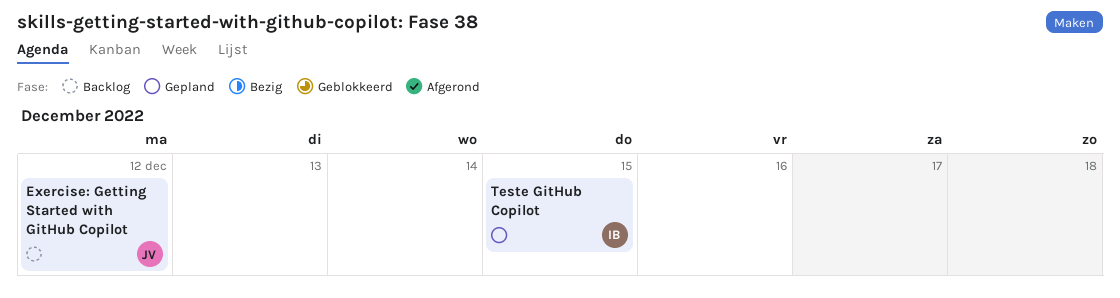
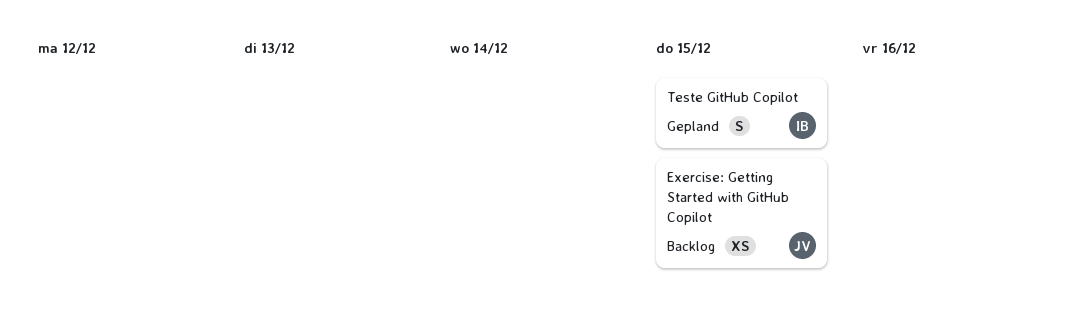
Exercise: Getting Started with GitHub Copilot, due: Dec 12 -> Dec 15

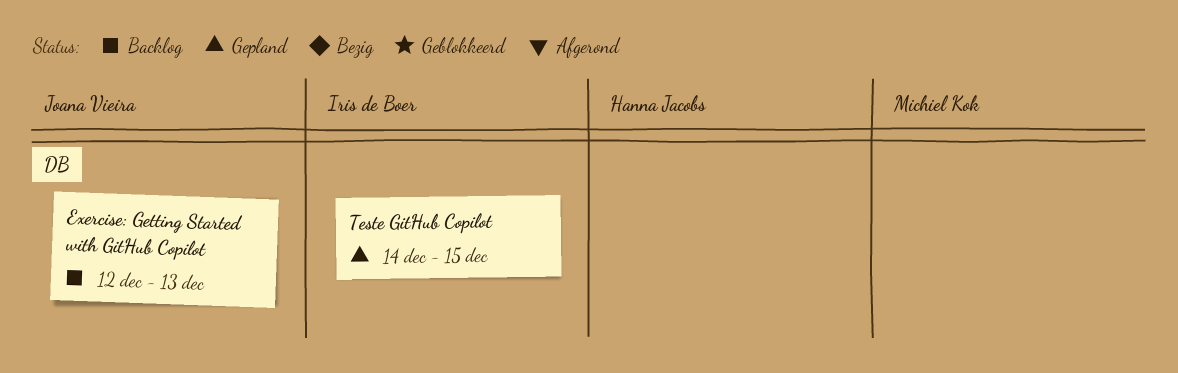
Exercise: Getting Started with GitHub Copilot, due: Dec 15 -> Dec 13

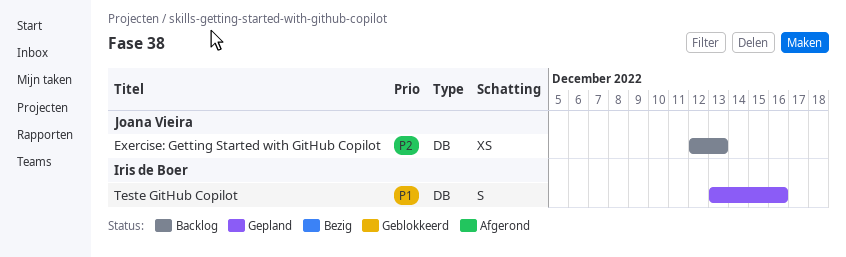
Teste GitHub Copilot, start: Dec 14 -> Dec 13
Teste GitHub Copilot, due: Dec 15 -> Dec 16

